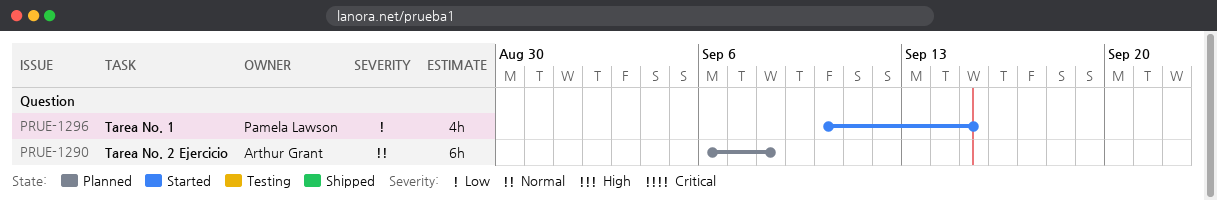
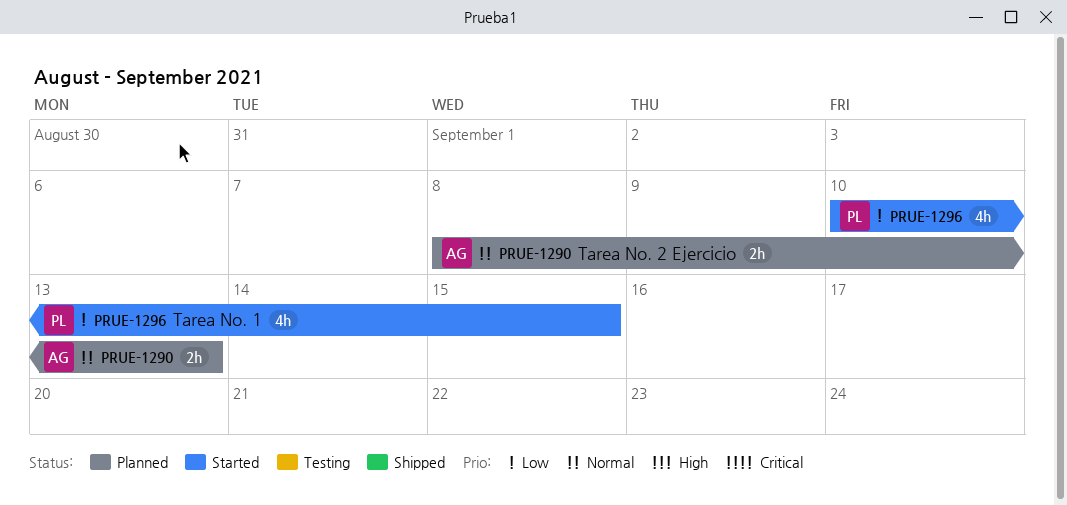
PRUE-1290, estimate: 6h -> 2h
PRUE-1290, start: Sep 6 -> Sep 8
PRUE-1290, due: Sep 8 -> Sep 13

